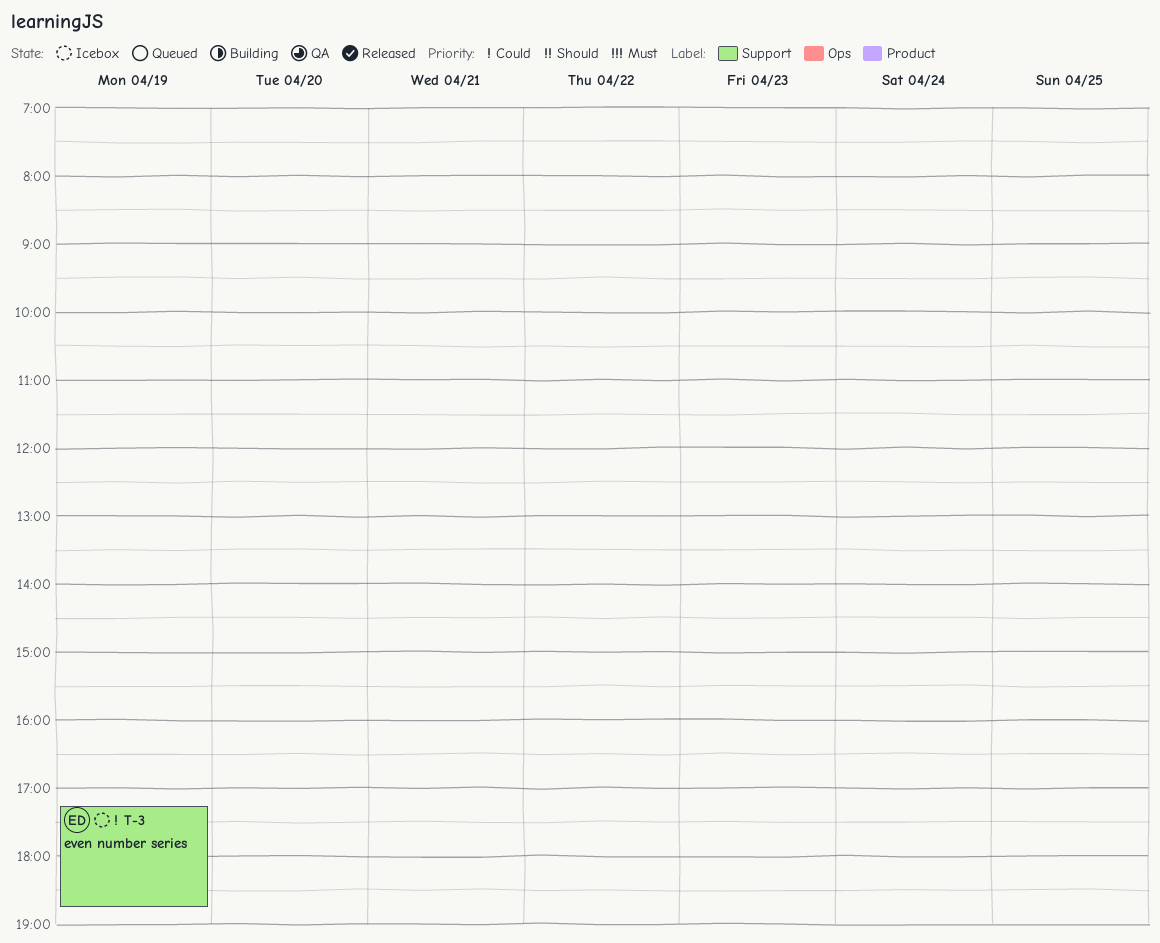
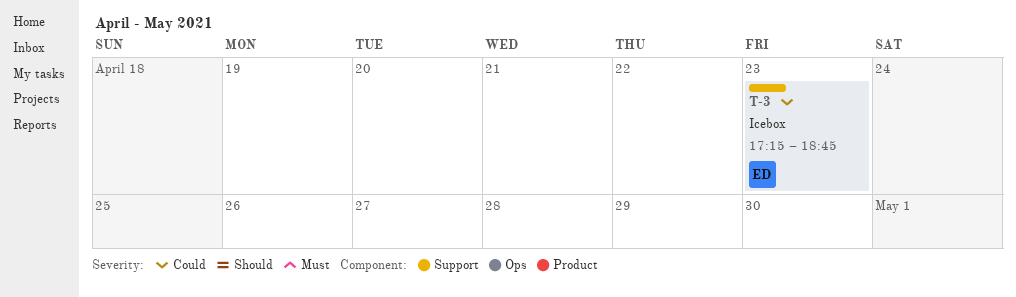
T-3, day: Apr 19 -> Apr 23

